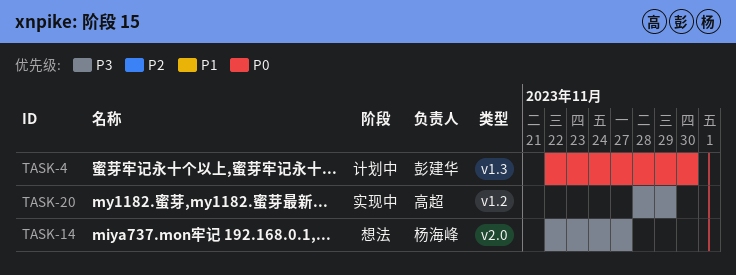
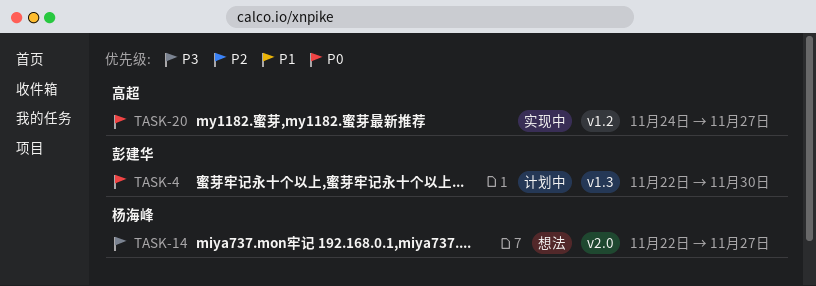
TASK-20, priority: P3 -> P0
TASK-20, start: Nov 28 -> Nov 24
TASK-20, due: Nov 29 -> Nov 27

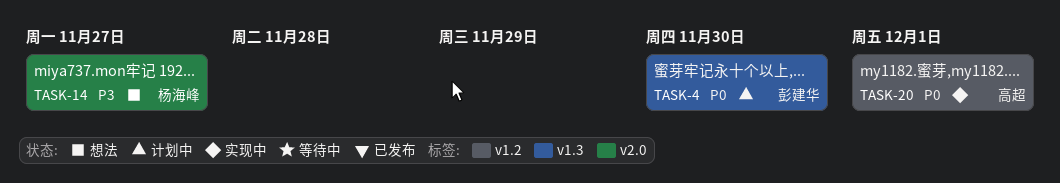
TASK-20, due: Nov 27 -> Dec 1

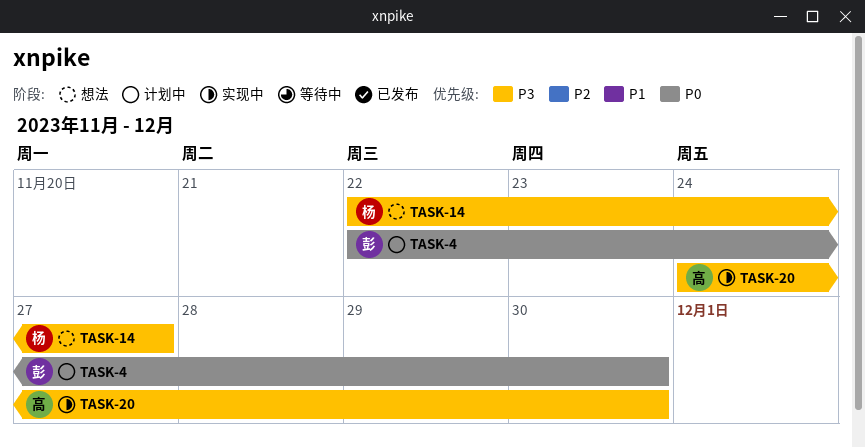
TASK-20, priority: P0 -> P3
TASK-20, due: Dec 1 -> Nov 30

